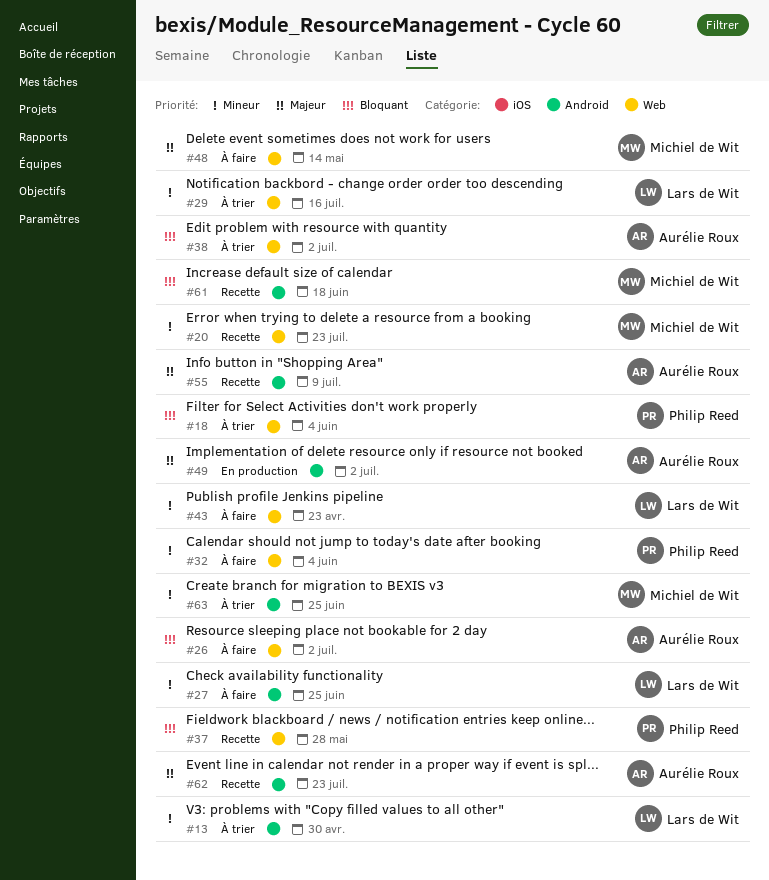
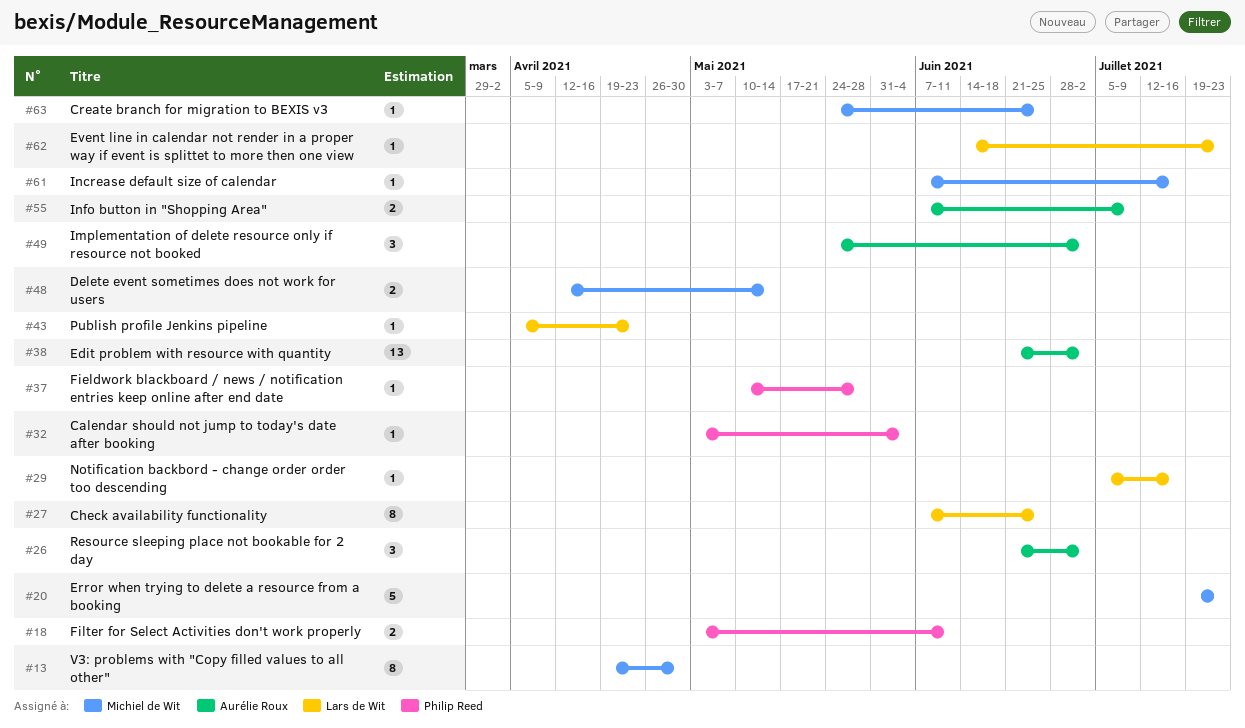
#13, owner: Lars de Wit -> Michiel de Wit
#18, due: Jun 4 -> Jun 11
#61, due: Jun 18 -> Jul 16
#62, owner: Aurélie Roux -> Lars de Wit

